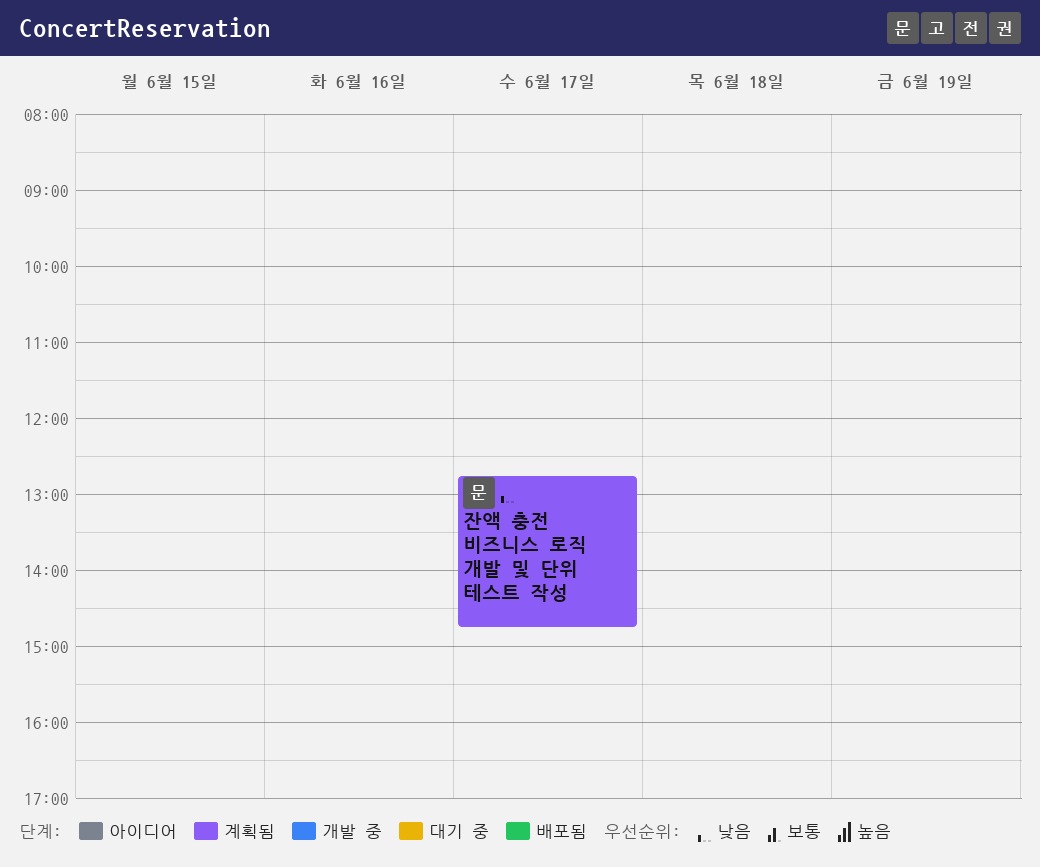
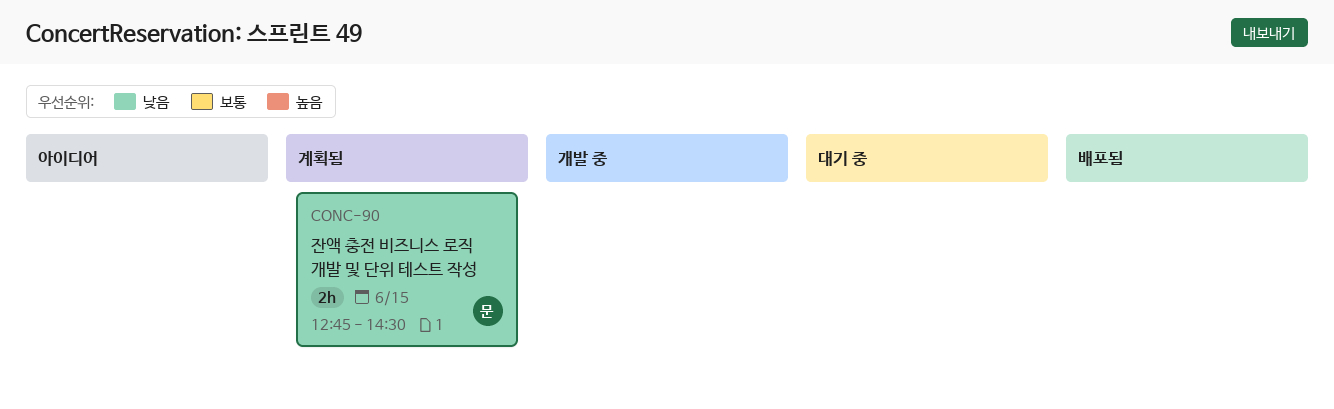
잔액 충전 비즈니스 로직 개발 및 단위 테스트 작성, day: Jun 17 -> Jun 15
잔액 충전 비즈니스 로직 개발 및 단위 테스트 작성, ends: 14:45 -> 14:30

